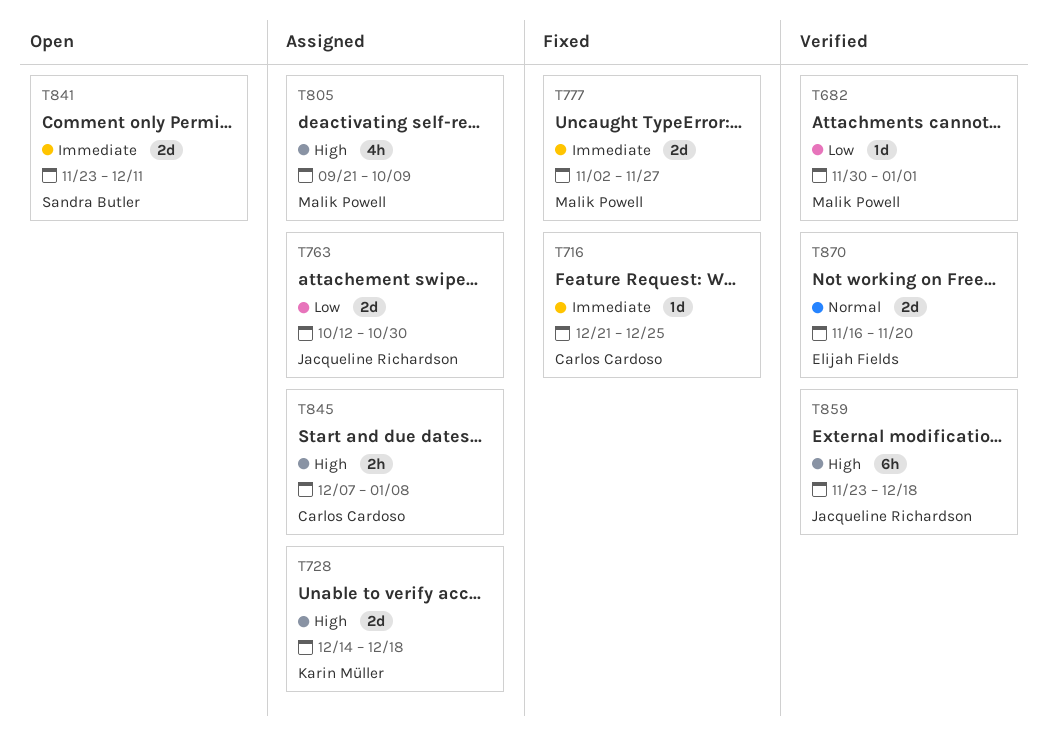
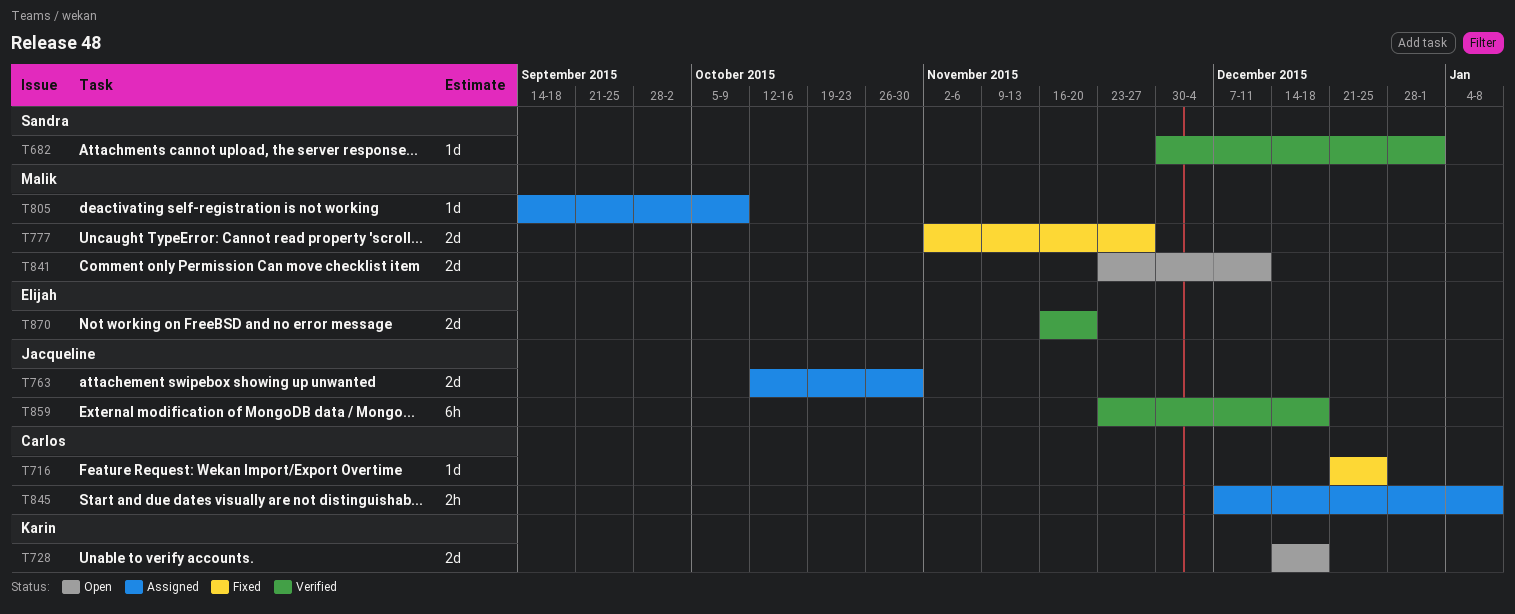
T682, owner: Malik Powell -> Sandra Butler
T728, status: Assigned -> Open
T805, estimate: 4h -> 1d
T805, start: Sep 21 -> Sep 14
T841, owner: Sandra Butler -> Malik Powell

